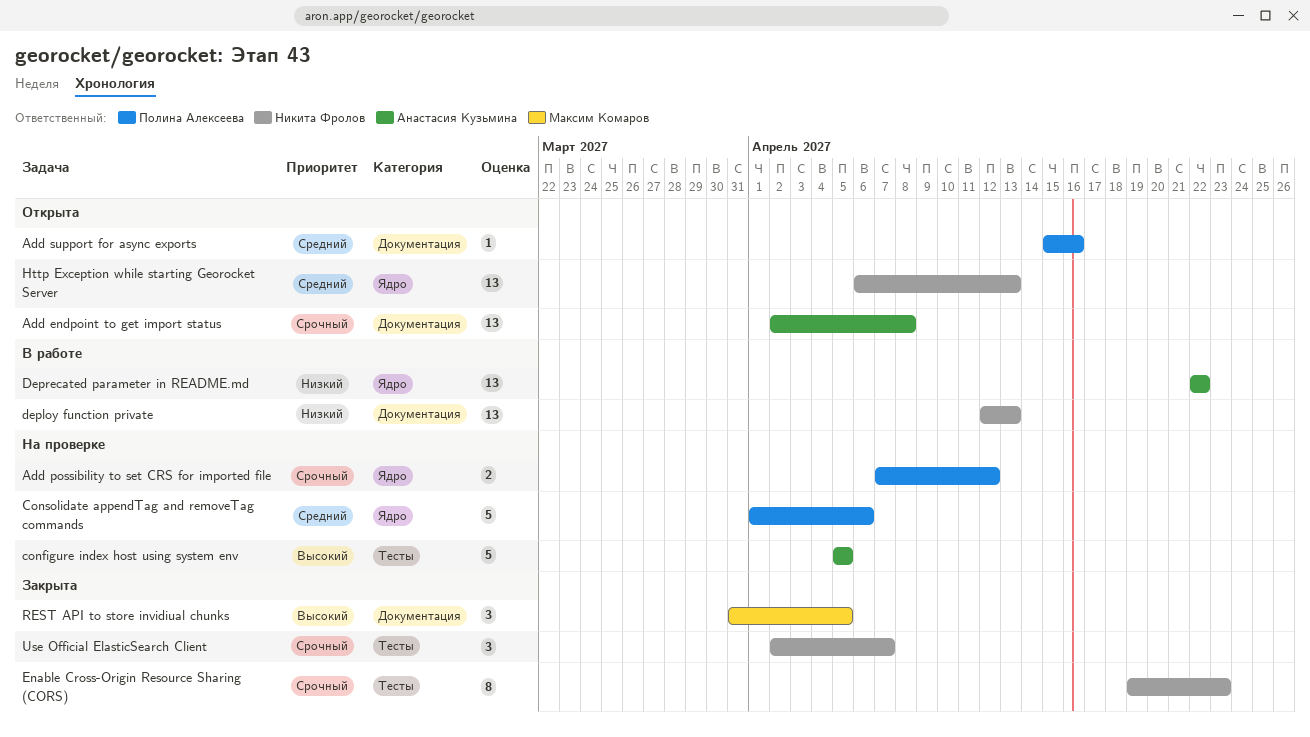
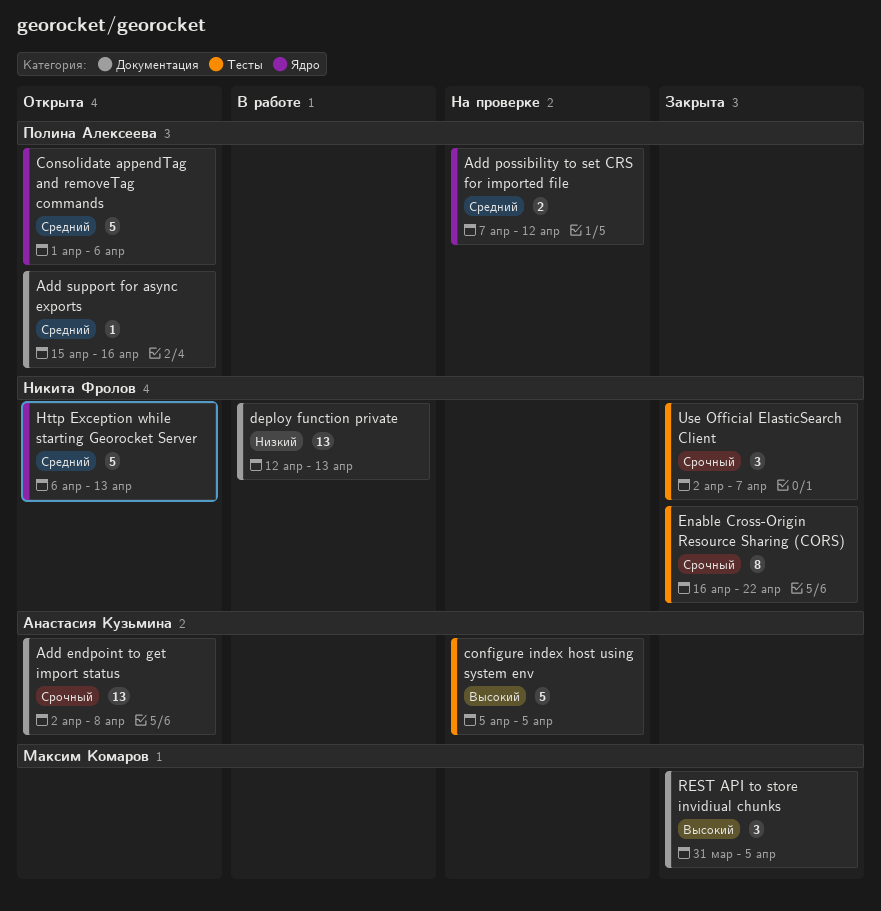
Add possibility to set CRS for imported file, priority: Срочный -> Средний
Consolidate appendTag and removeTag commands, status: На проверке -> Открыта
Deprecated parameter in README.md: present -> none
Enable Cross-Origin Resource Sharing (CORS), start: Apr 19 -> Apr 16
Enable Cross-Origin Resource Sharing (CORS), due: Apr 23 -> Apr 22
Http Exception while starting Georocket Server, estimate: 13 -> 5

